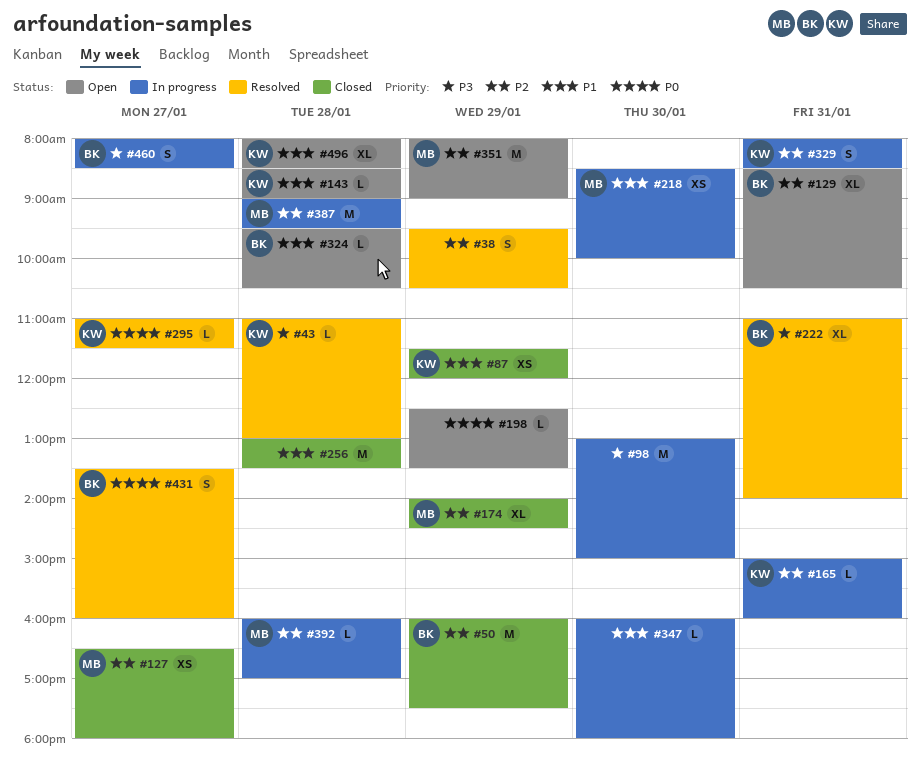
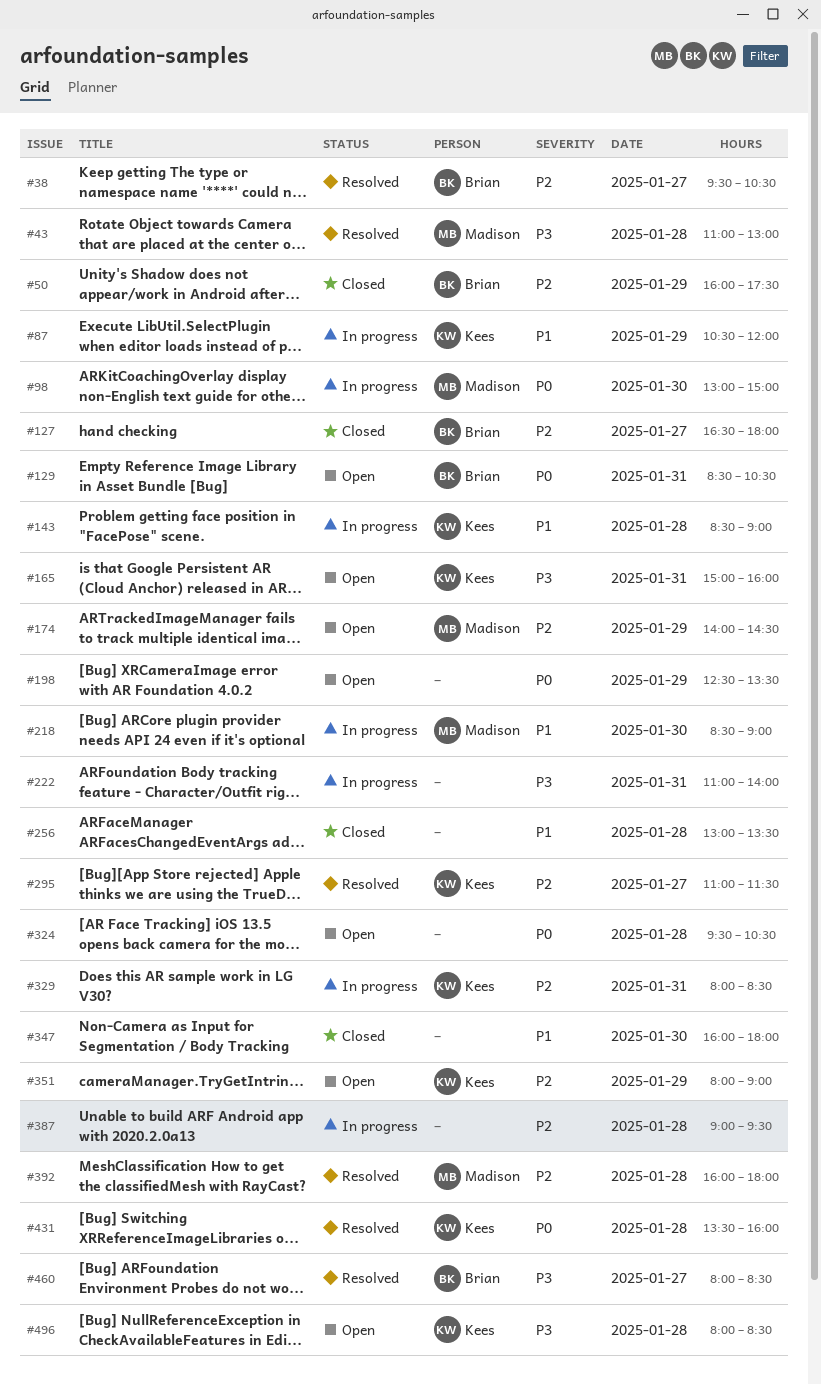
#38, owner: none -> Brian
#38, day: Jan 29 -> Jan 27
#43, owner: Kees -> Madison
#87, status: Closed -> In progress
#87, begins: 11:30 -> 10:30
#98, owner: none -> Madison
#98, priority: P3 -> P0
#127, owner: Madison -> Brian
#129, priority: P2 -> P0
#143, status: Open -> In progress
#165, status: In progress -> Open
#165, priority: P2 -> P3
#174, status: Closed -> Open
#218, ends: 10:00 -> 09:00
#222, status: Resolved -> In progress
#222, owner: Brian -> none
#295, priority: P0 -> P2
#324, owner: Brian -> none
#324, priority: P1 -> P0
#347, status: In progress -> Closed
#351, owner: Madison -> Kees
#387, owner: Madison -> none
#392, status: In progress -> Resolved
#392, ends: 17:00 -> 18:00
#431, owner: Brian -> Kees
#431, day: Jan 27 -> Jan 28
#460, status: In progress -> Resolved
#496, priority: P1 -> P3

